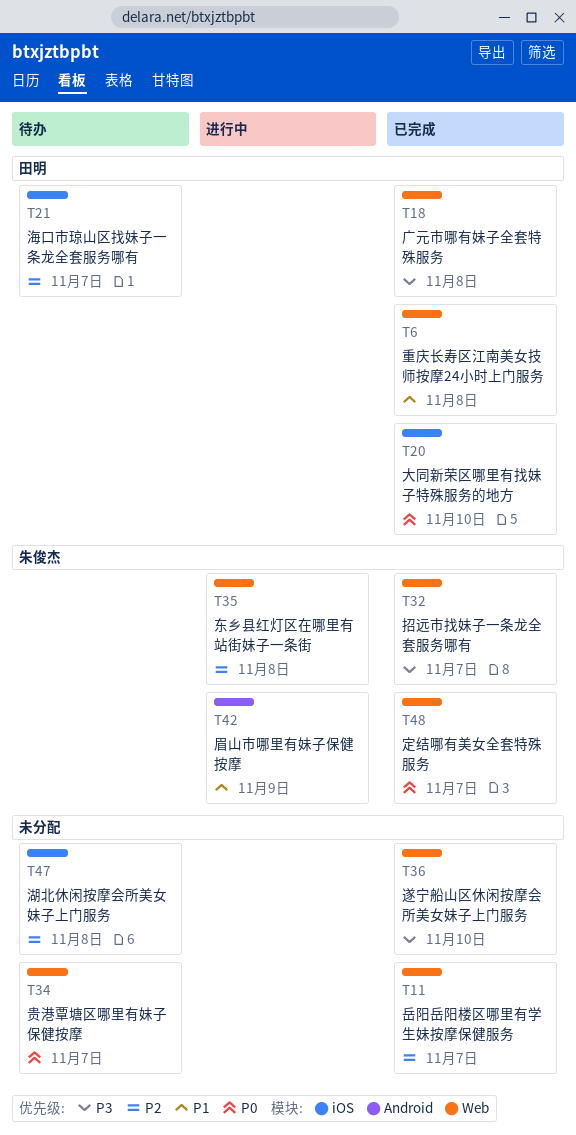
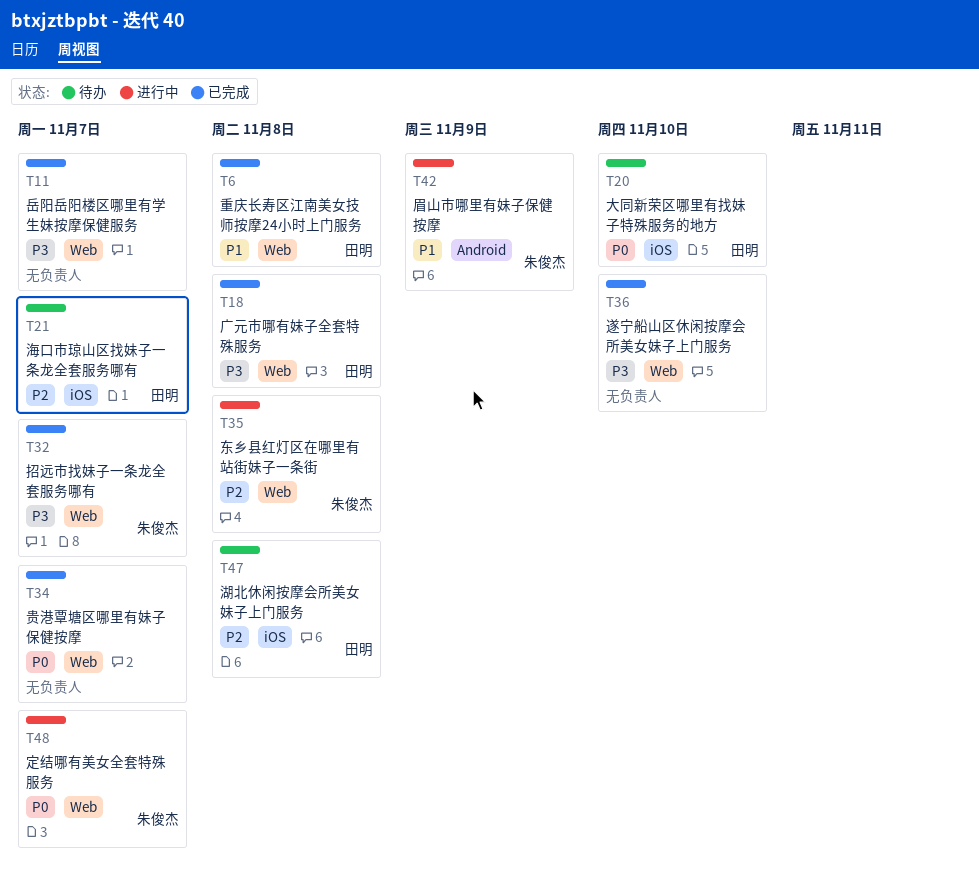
T11, priority: P2 -> P3
T20, status: 已完成 -> 待办
T34, status: 待办 -> 已完成
T47, owner: none -> 田明
T48, status: 已完成 -> 进行中

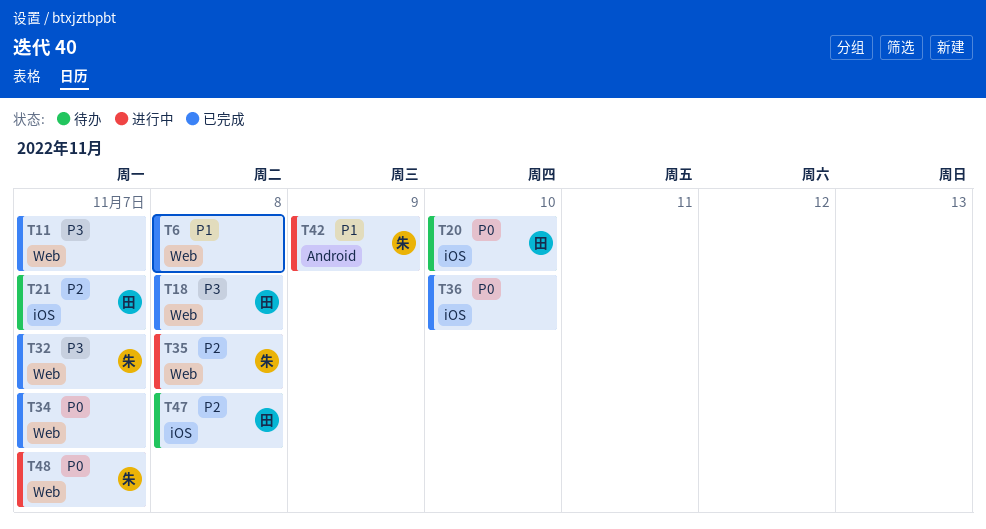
T6, owner: 田明 -> none
T36, priority: P3 -> P0
T36, label: Web -> iOS

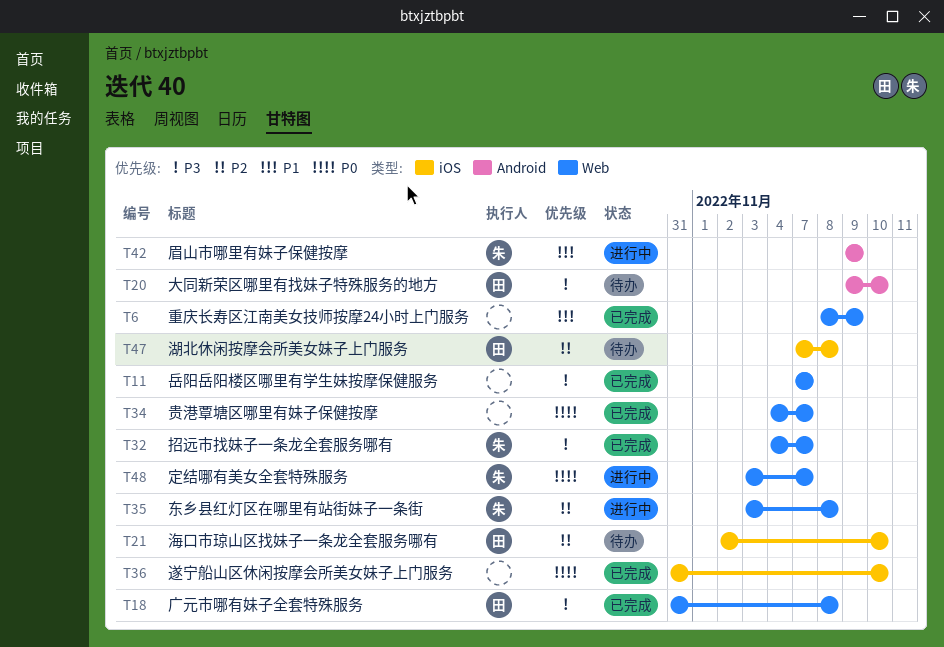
T6, due: Nov 8 -> Nov 9
T20, priority: P0 -> P3
T20, label: iOS -> Android
T21, due: Nov 7 -> Nov 10

